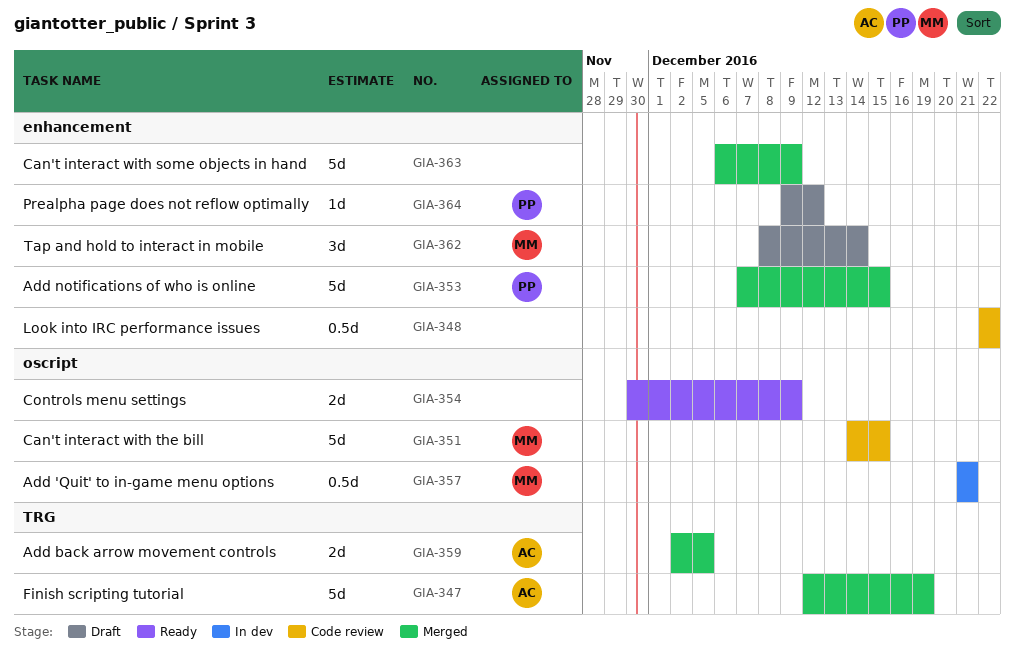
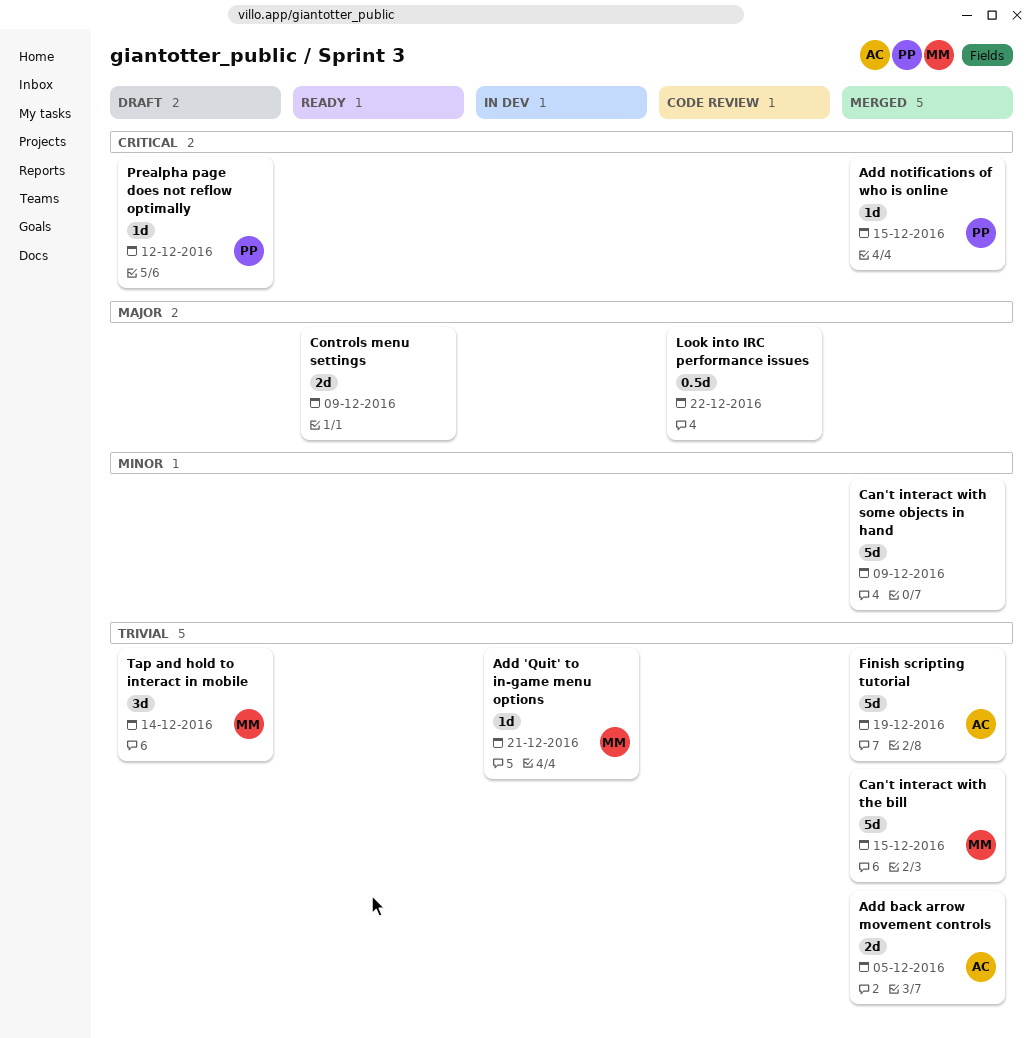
Add 'Quit' to in-game menu options, estimate: 0.5d -> 1d
Add notifications of who is online, estimate: 5d -> 1d
Can't interact with the bill, status: Code review -> Merged

